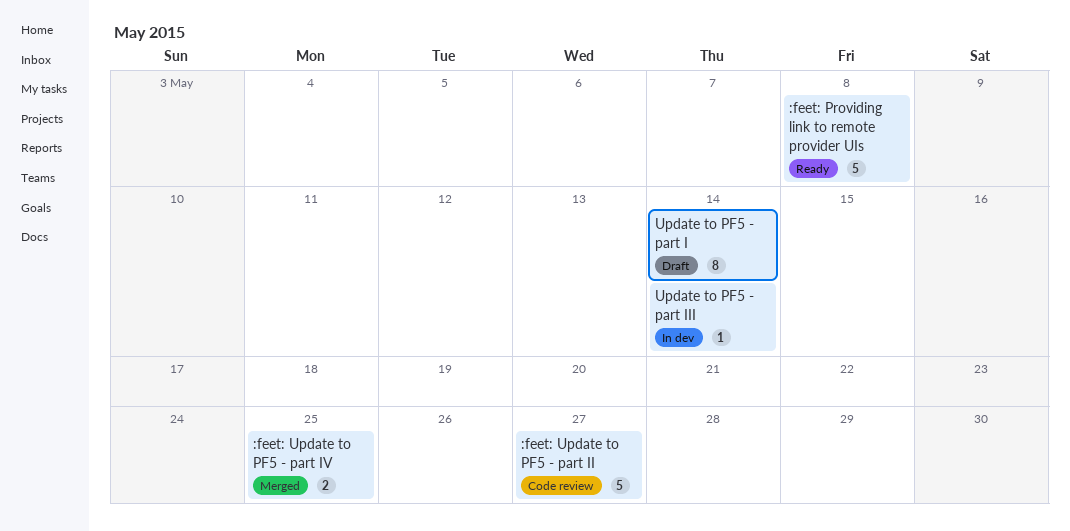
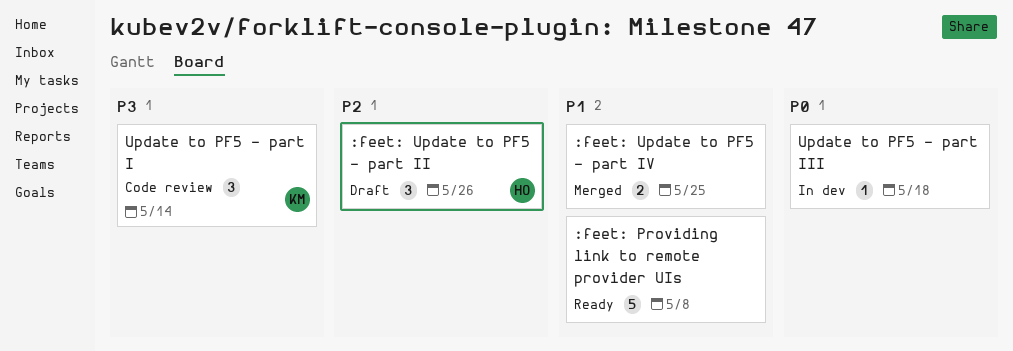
:feet: Update to PF5 - part II, status: Code review -> Draft
:feet: Update to PF5 - part II, estimate: 5 -> 3
:feet: Update to PF5 - part II, due: May 27 -> May 26
Update to PF5 - part I, status: Draft -> Code review
Update to PF5 - part I, estimate: 8 -> 3
Update to PF5 - part III, due: May 14 -> May 18

